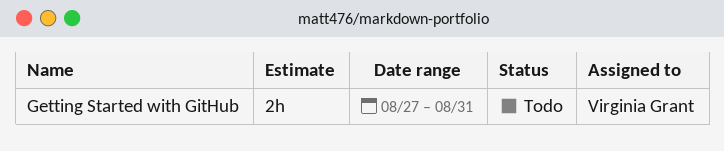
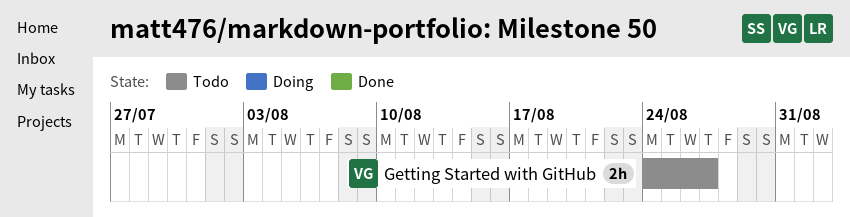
Getting Started with GitHub, start: Aug 27 -> Aug 24
Getting Started with GitHub, due: Aug 31 -> Aug 27

